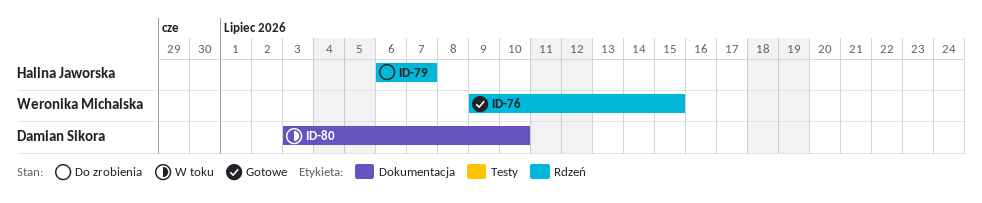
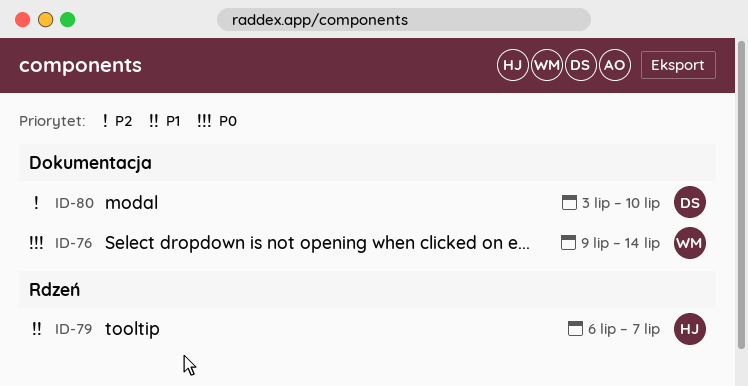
ID-76, label: Rdzeń -> Dokumentacja
ID-76, due: Jul 15 -> Jul 14

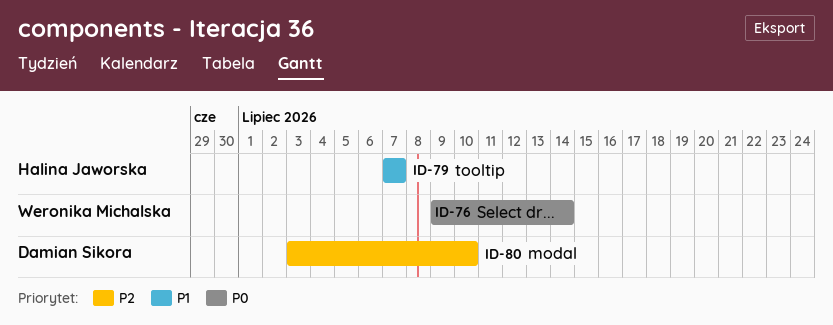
ID-79, start: Jul 6 -> Jul 7

